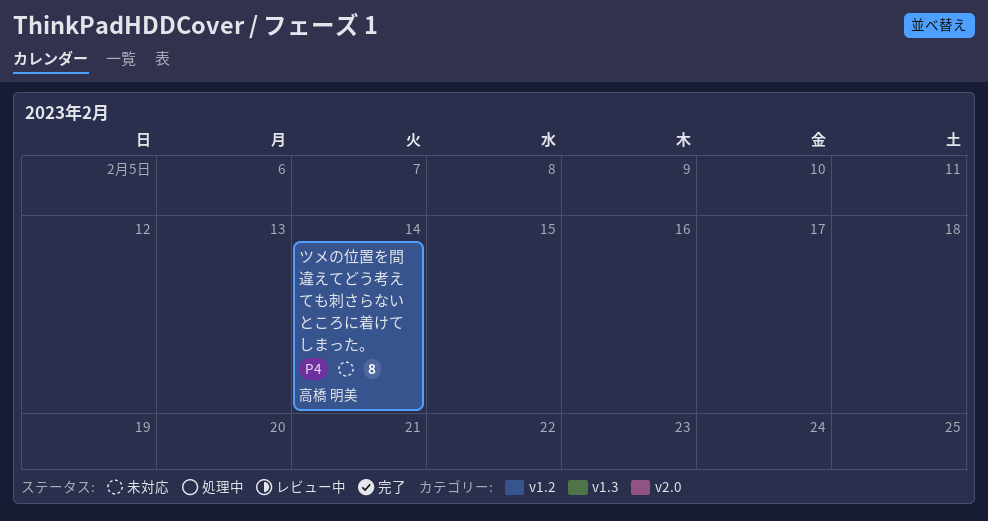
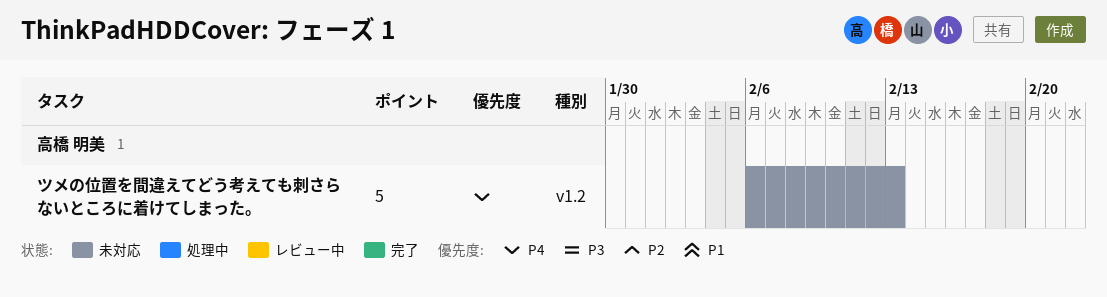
ツメの位置を間違えてどう考えても刺さらないところに着けてしまった。, estimate: 8 -> 5
ツメの位置を間違えてどう考えても刺さらないところに着けてしまった。, due: Feb 14 -> Feb 13

